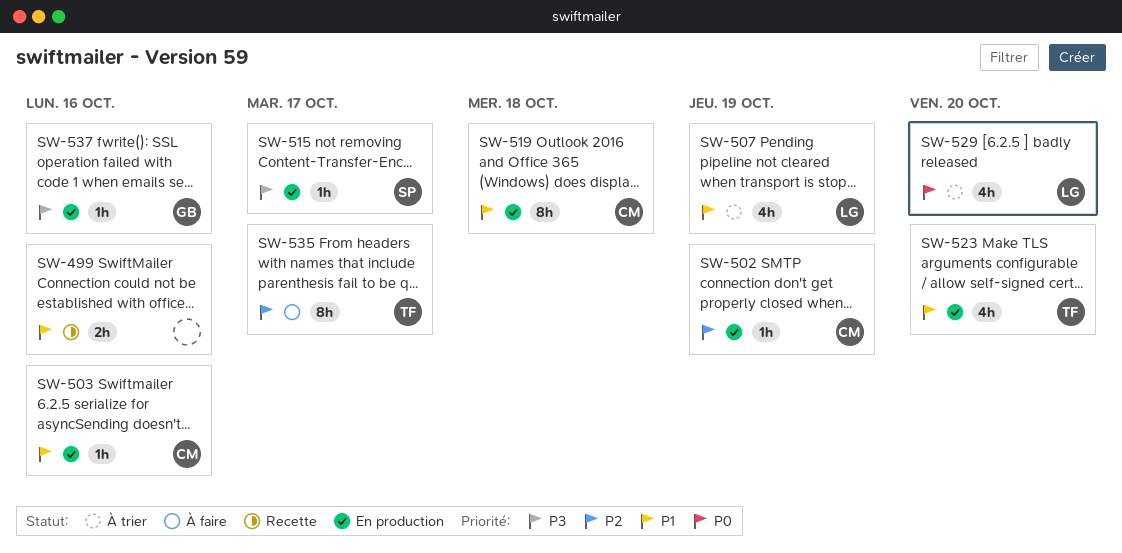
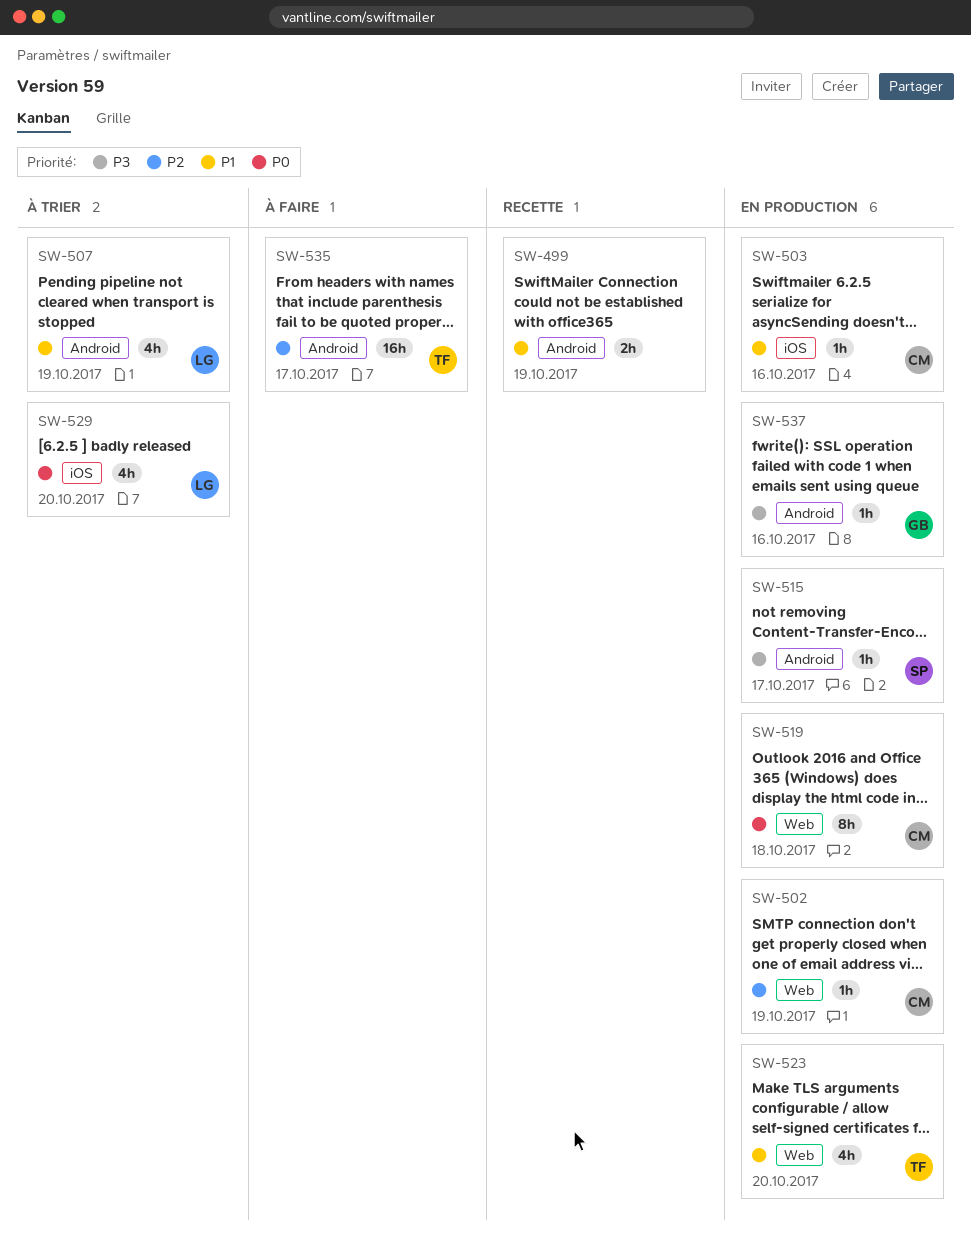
SW-499, due: Oct 16 -> Oct 19
SW-519, priority: P1 -> P0
SW-535, estimate: 8h -> 16h

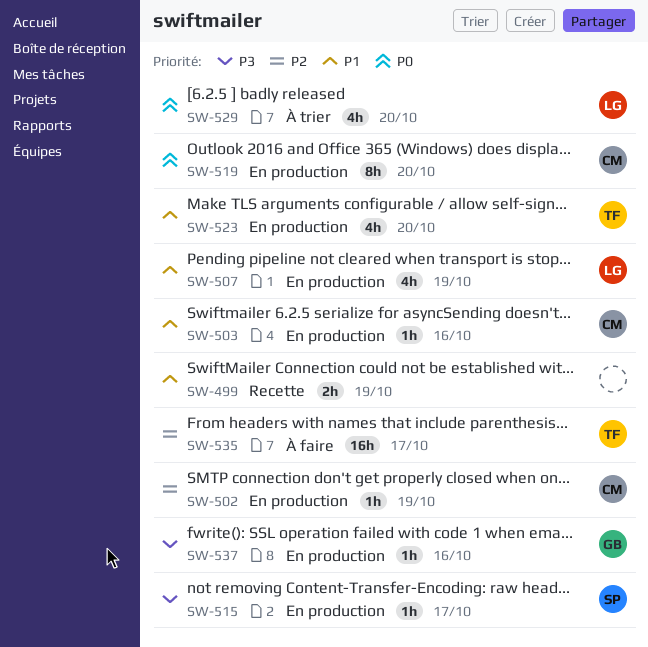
SW-507, status: À trier -> En production
SW-519, due: Oct 18 -> Oct 20

